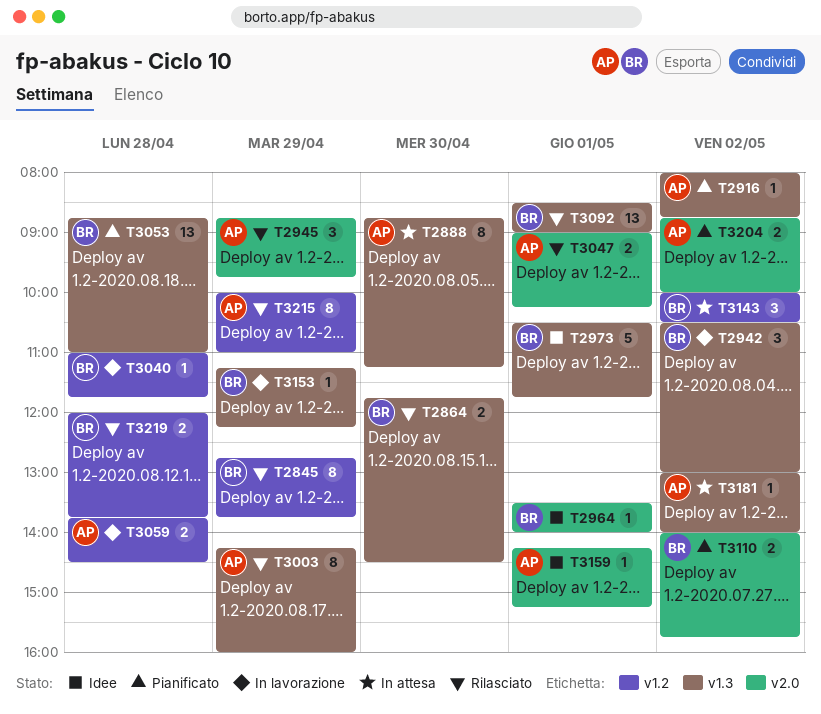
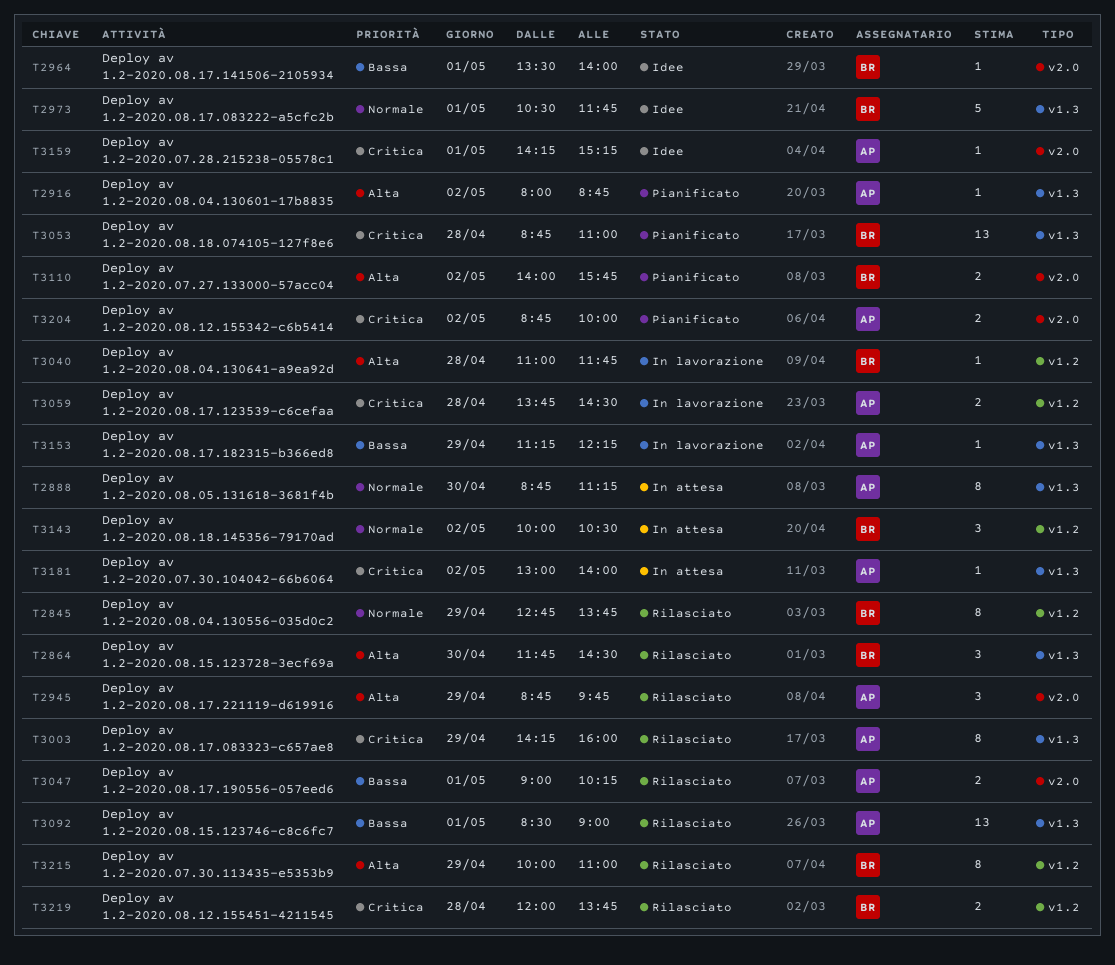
T2864, estimate: 2 -> 3
T2942: present -> none
T3092, owner: BR -> AP
T3153, owner: BR -> AP
T3215, owner: AP -> BR

